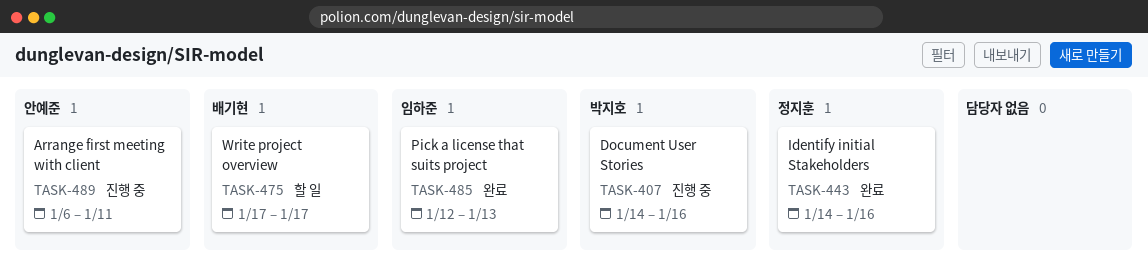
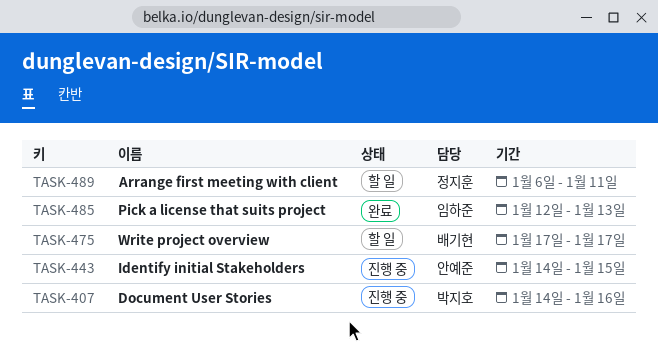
TASK-443, status: 완료 -> 진행 중
TASK-443, owner: 정지훈 -> 안예준
TASK-443, due: Jan 16 -> Jan 15
TASK-489, status: 진행 중 -> 할 일
TASK-489, owner: 안예준 -> 정지훈

